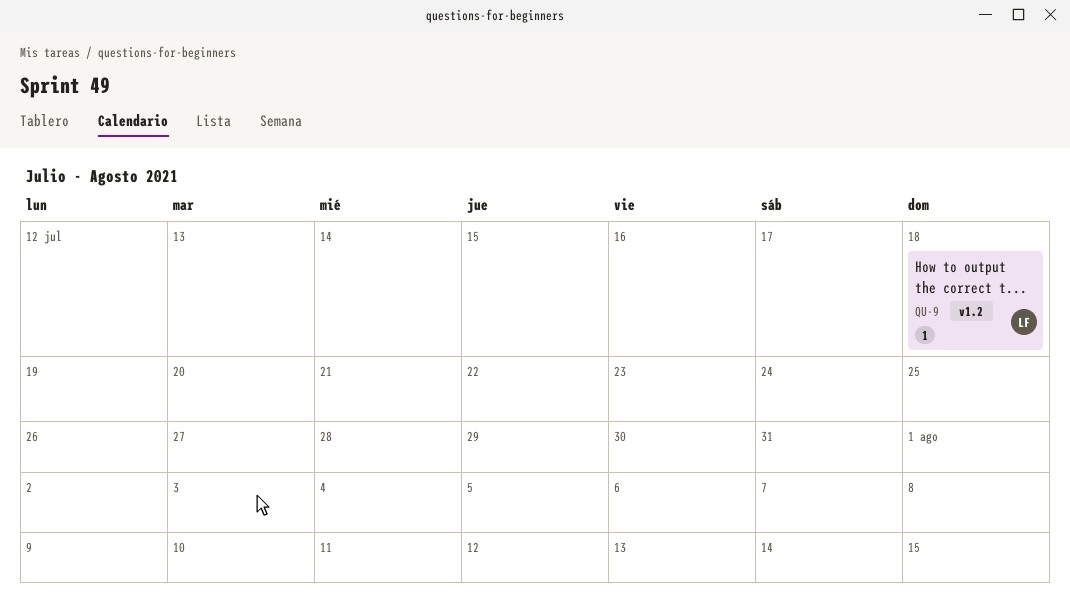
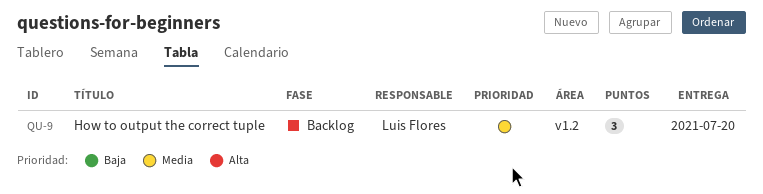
QU-9, estimate: 1 -> 3
QU-9, due: Jul 18 -> Jul 20

